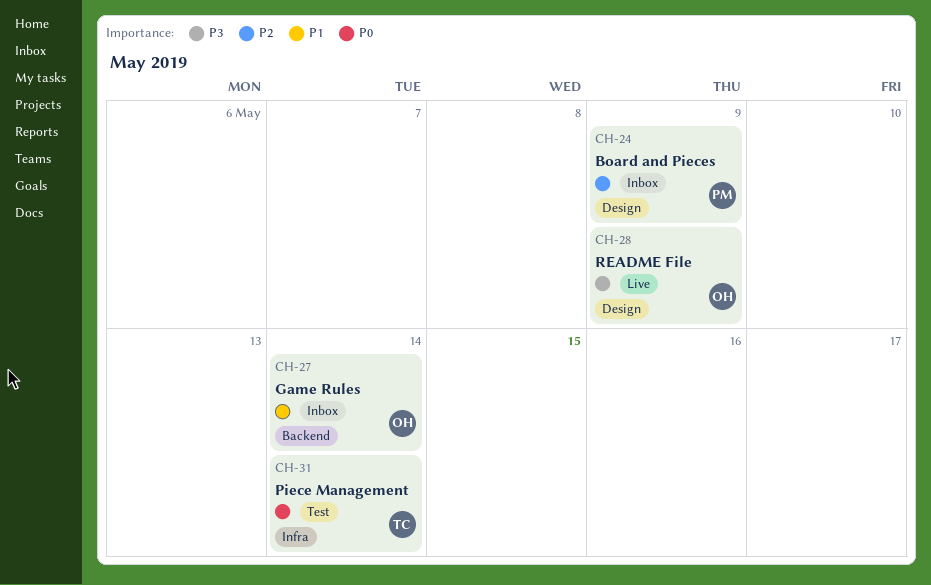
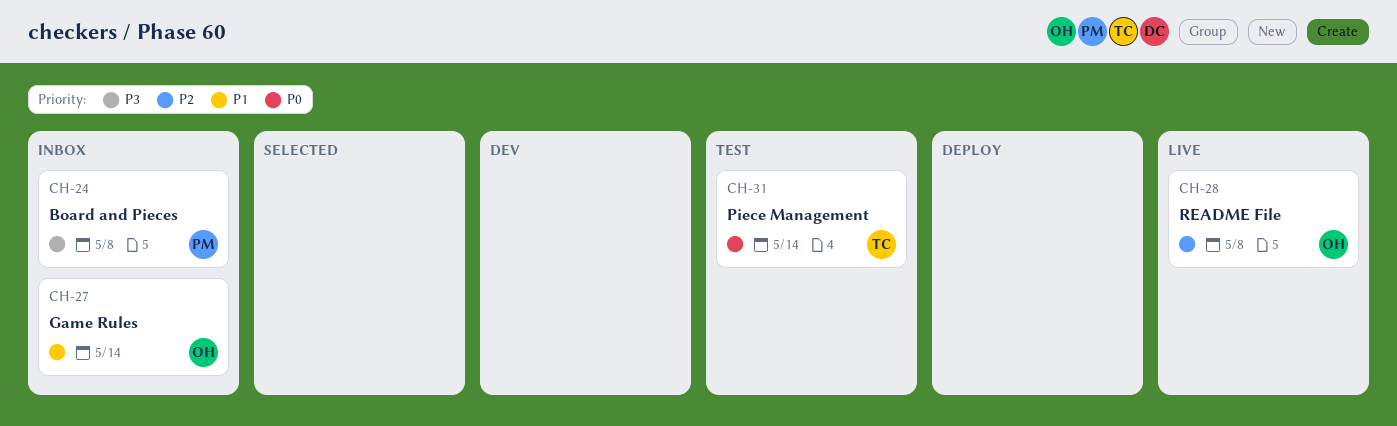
CH-24, priority: P2 -> P3
CH-24, due: May 9 -> May 8
CH-28, priority: P3 -> P2
CH-28, due: May 9 -> May 8

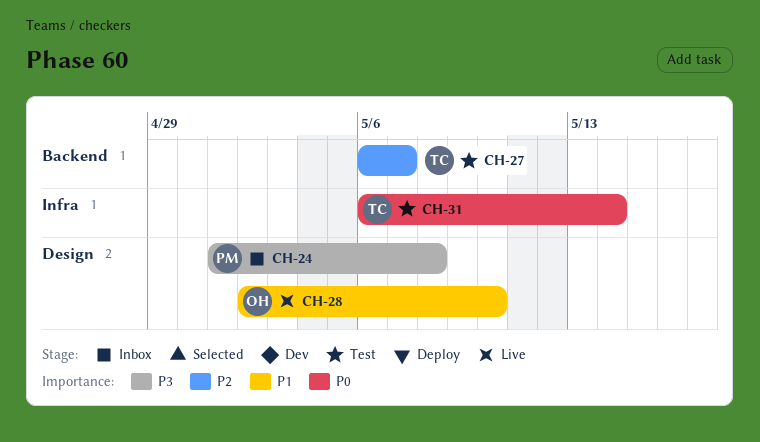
CH-27, status: Inbox -> Test
CH-27, owner: OH -> TC
CH-27, priority: P1 -> P2
CH-27, due: May 14 -> May 7
CH-28, priority: P2 -> P1
CH-28, due: May 8 -> May 10

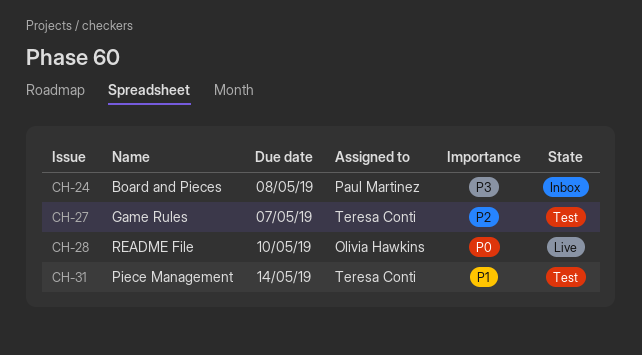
CH-28, priority: P1 -> P0
CH-31, priority: P0 -> P1

